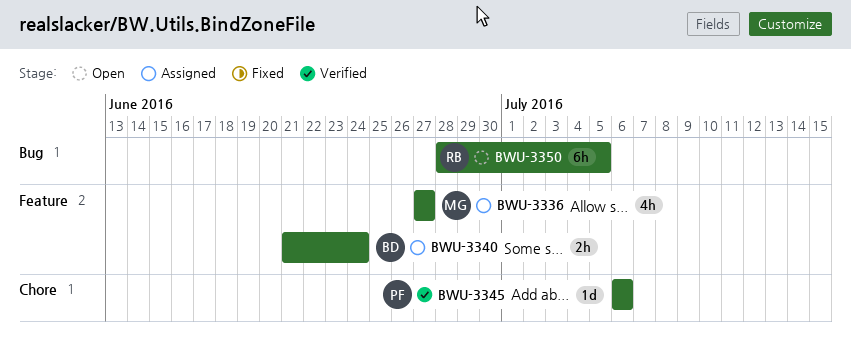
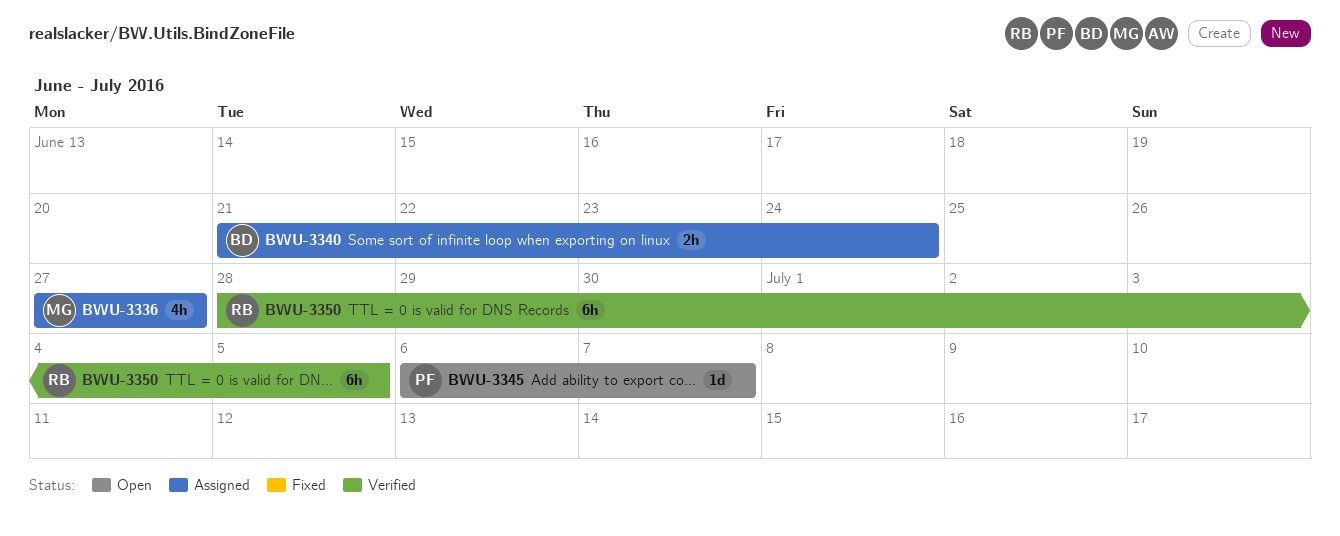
BWU-3345, status: Verified -> Open
BWU-3345, due: Jul 6 -> Jul 7
BWU-3350, status: Open -> Verified

